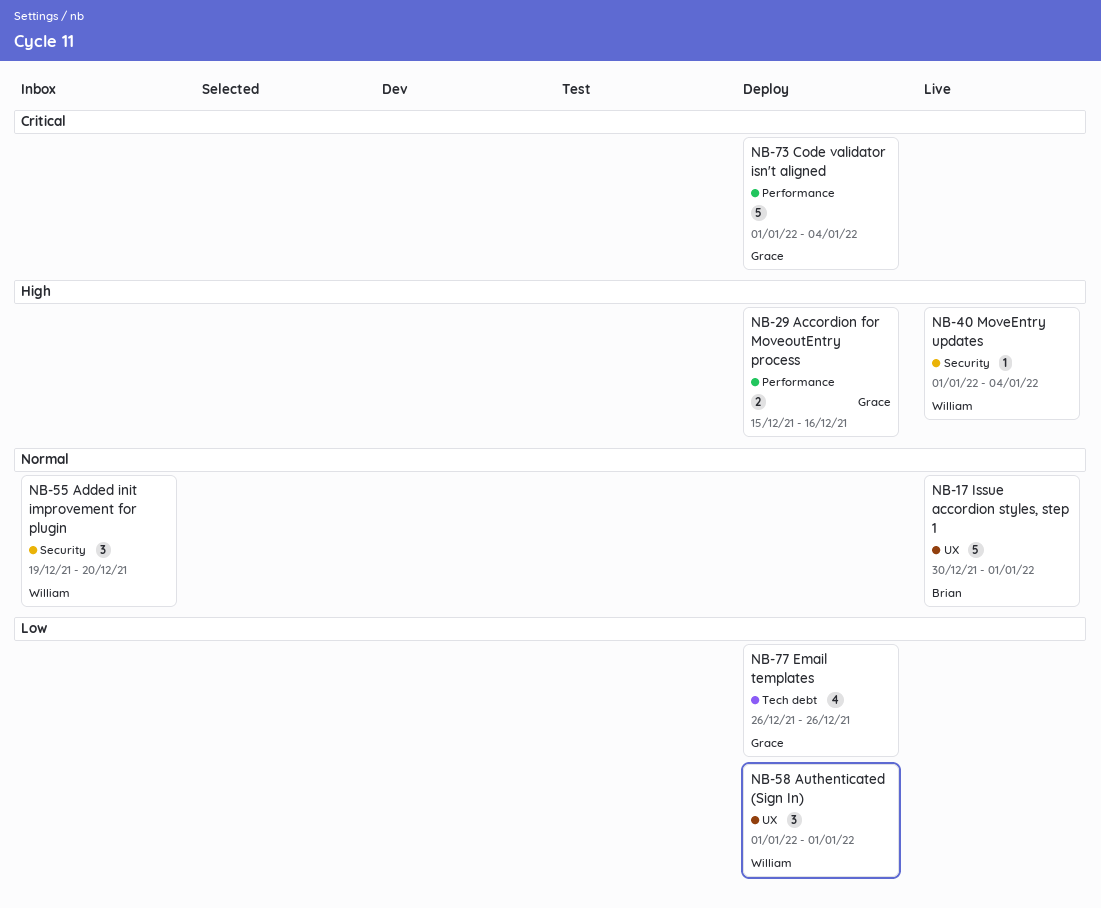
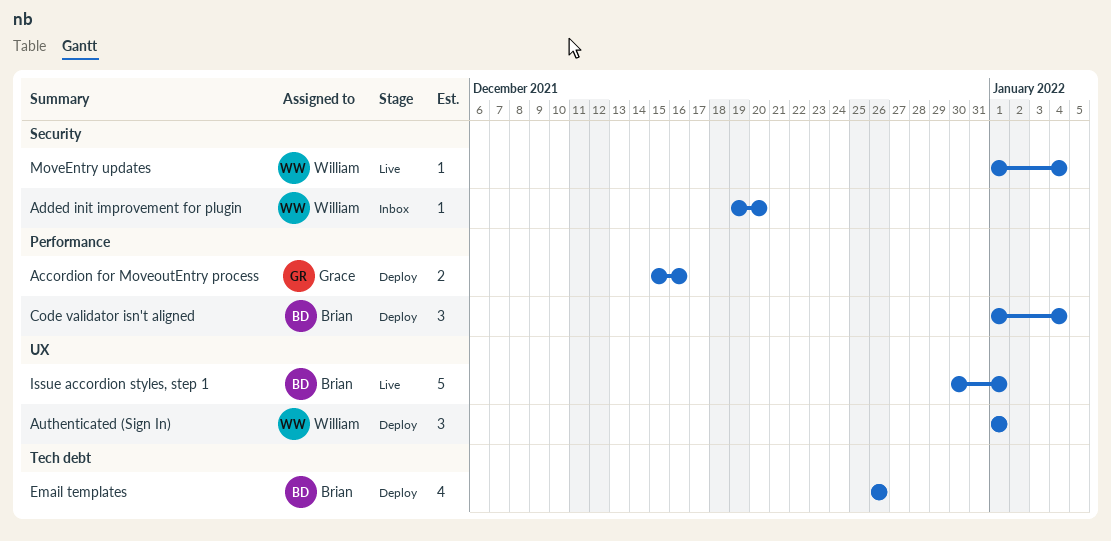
Added init improvement for plugin, estimate: 3 -> 1
Code validator isn't aligned, owner: Grace -> Brian
Code validator isn't aligned, estimate: 5 -> 3
Email templates, owner: Grace -> Brian

